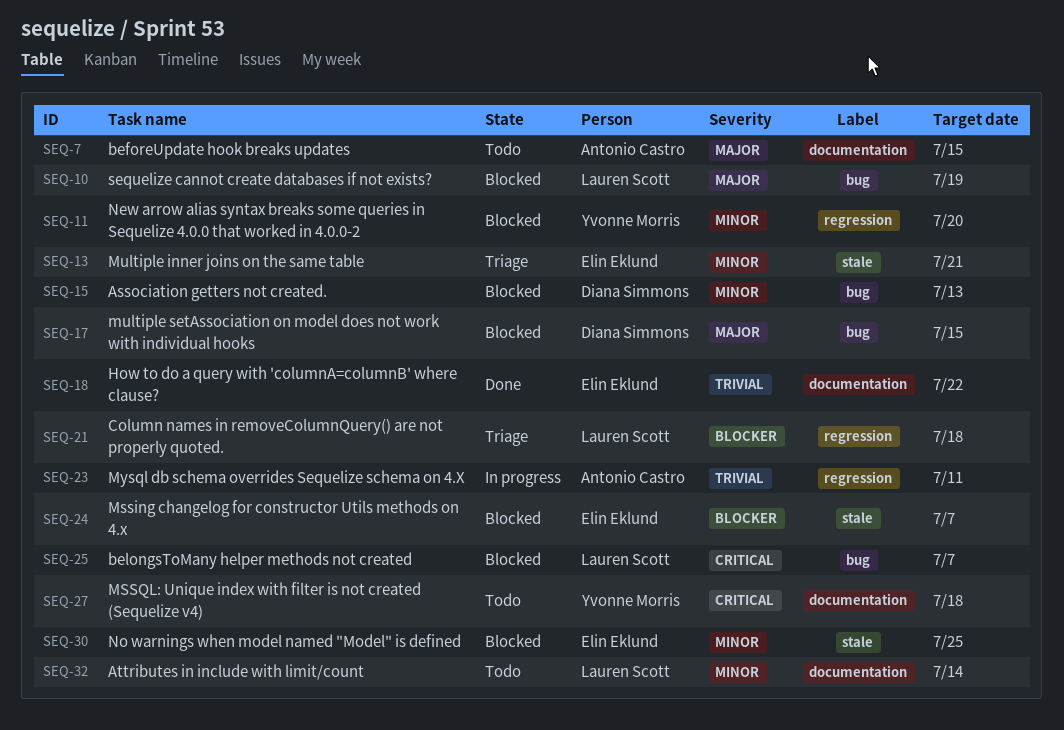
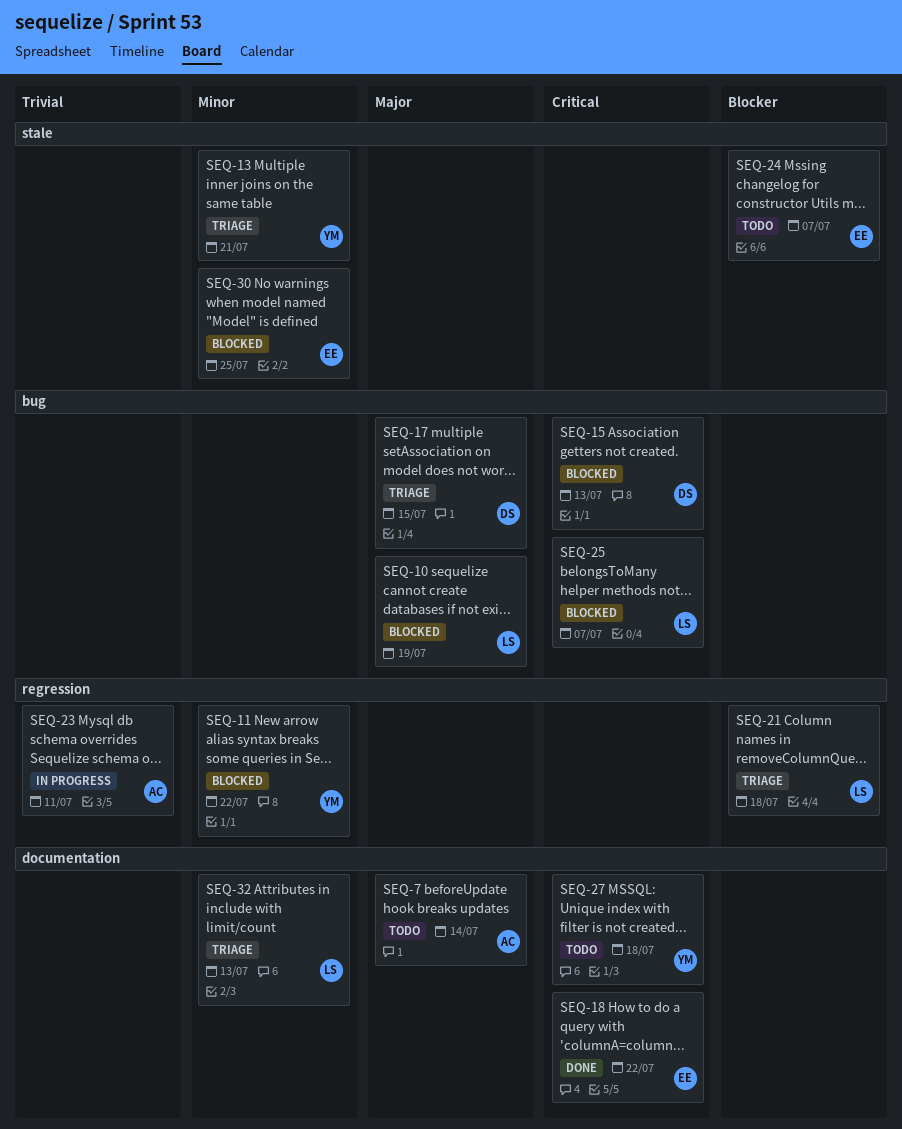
SEQ-7, due: Jul 15 -> Jul 14
SEQ-11, due: Jul 20 -> Jul 22
SEQ-13, owner: Elin Eklund -> Yvonne Morris
SEQ-15, priority: Minor -> Critical
SEQ-17, status: Blocked -> Triage
SEQ-18, priority: Trivial -> Critical
SEQ-24, status: Blocked -> Todo
SEQ-32, status: Todo -> Triage
SEQ-32, due: Jul 14 -> Jul 13

